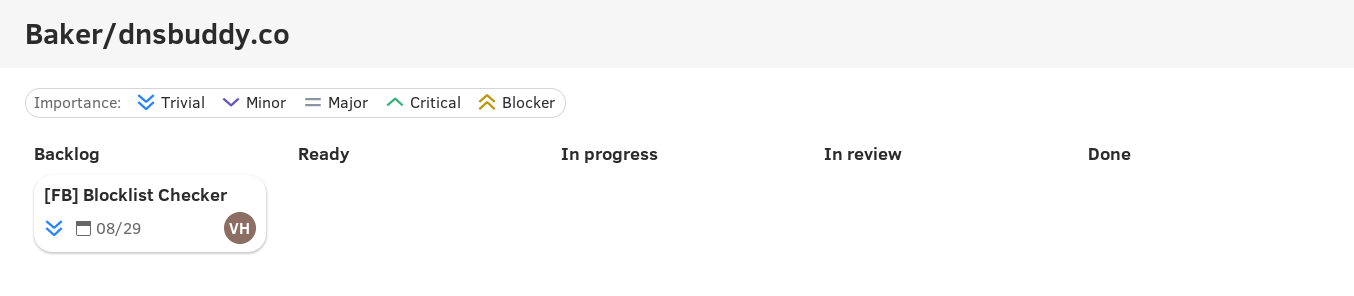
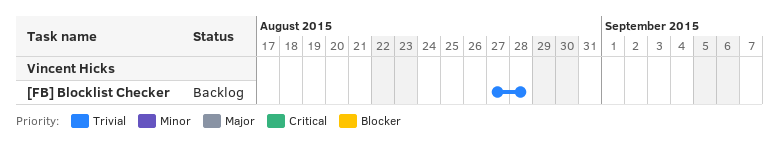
[FB] Blocklist Checker, due: Aug 29 -> Aug 28

